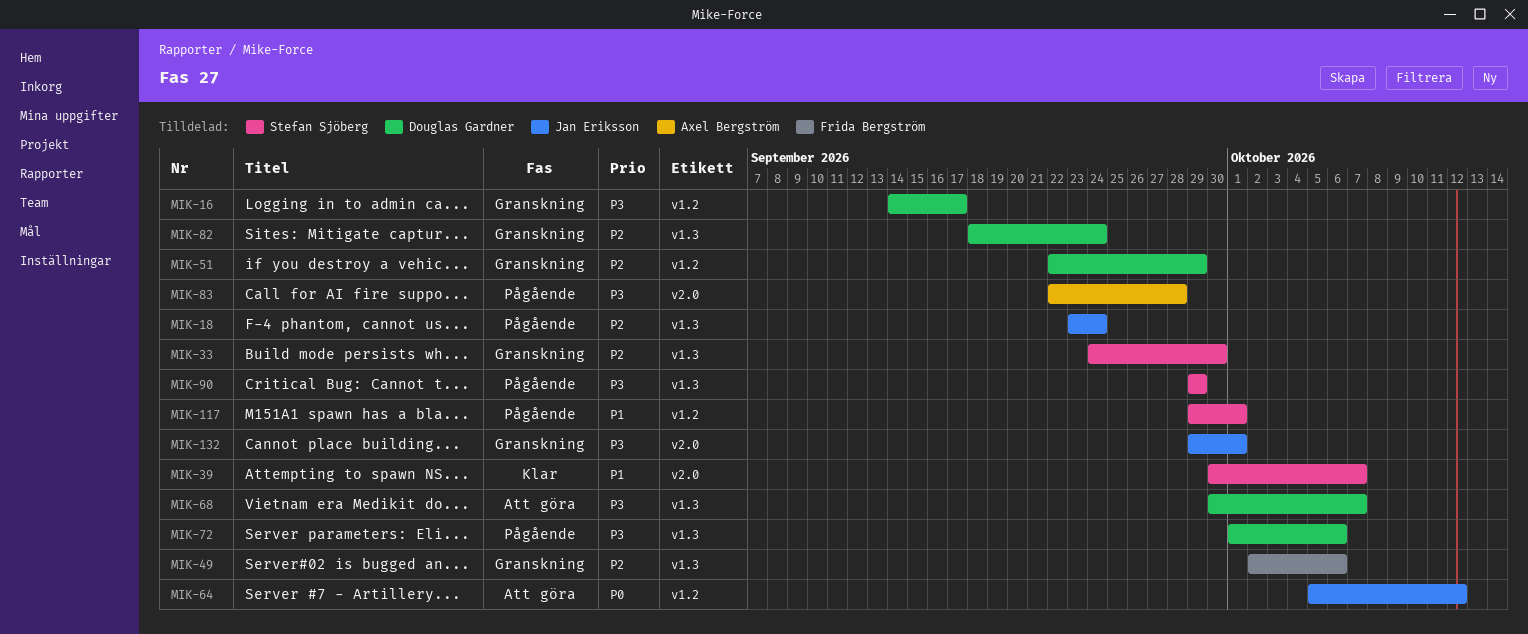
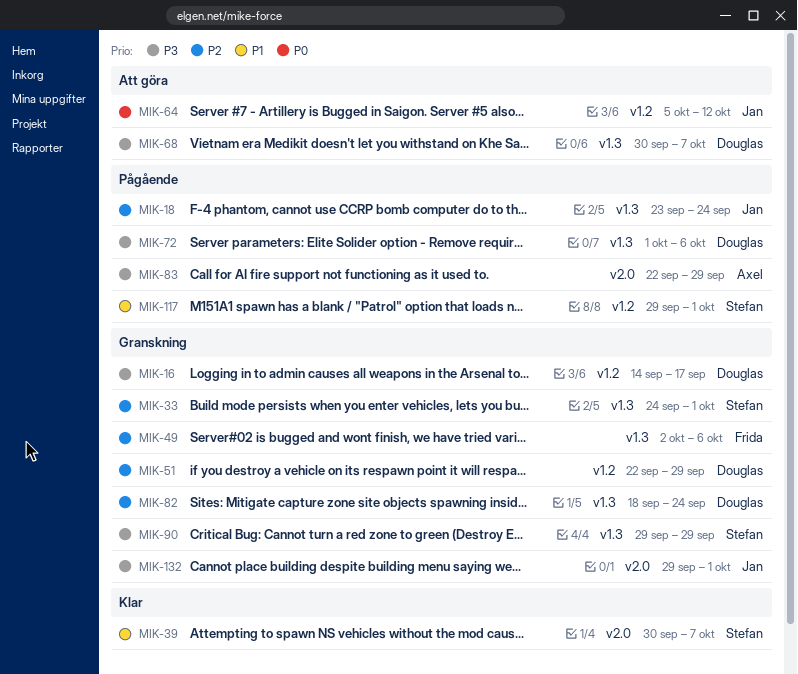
MIK-33, due: Sep 30 -> Oct 1
MIK-83, due: Sep 28 -> Sep 29
MIK-90, status: Pågående -> Granskning

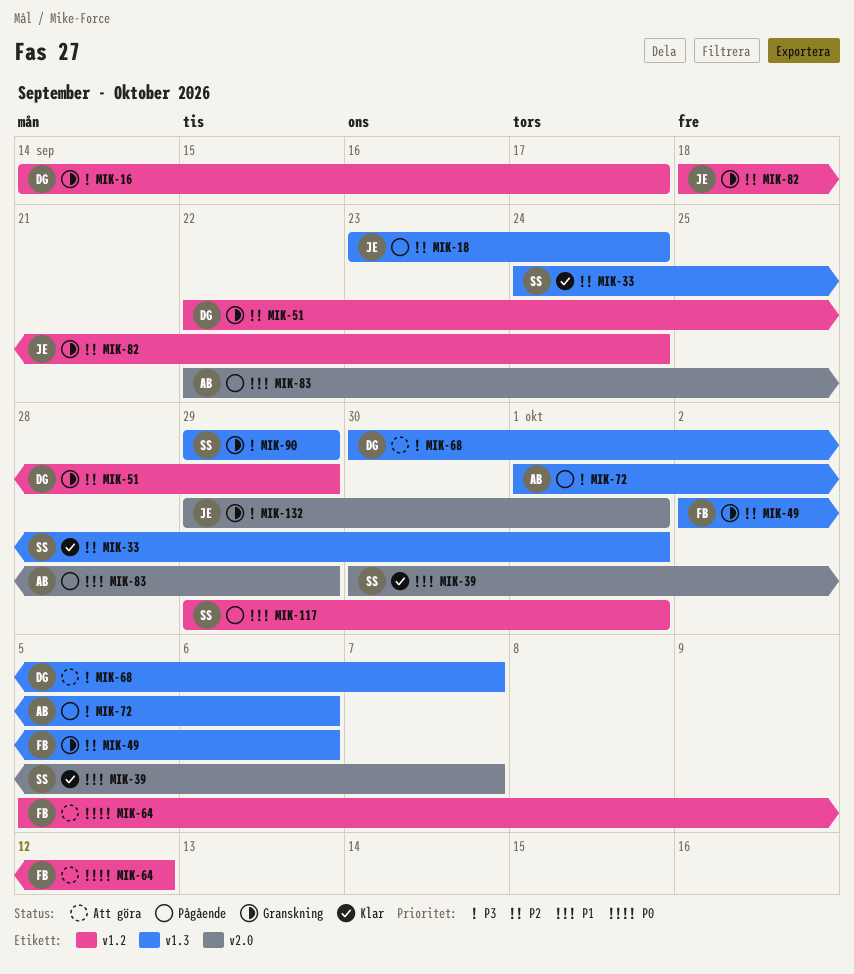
MIK-33, status: Granskning -> Klar
MIK-64, owner: Jan -> Frida
MIK-72, owner: Douglas -> Axel
MIK-82, owner: Douglas -> Jan
MIK-82, label: v1.3 -> v1.2
MIK-83, priority: P3 -> P1

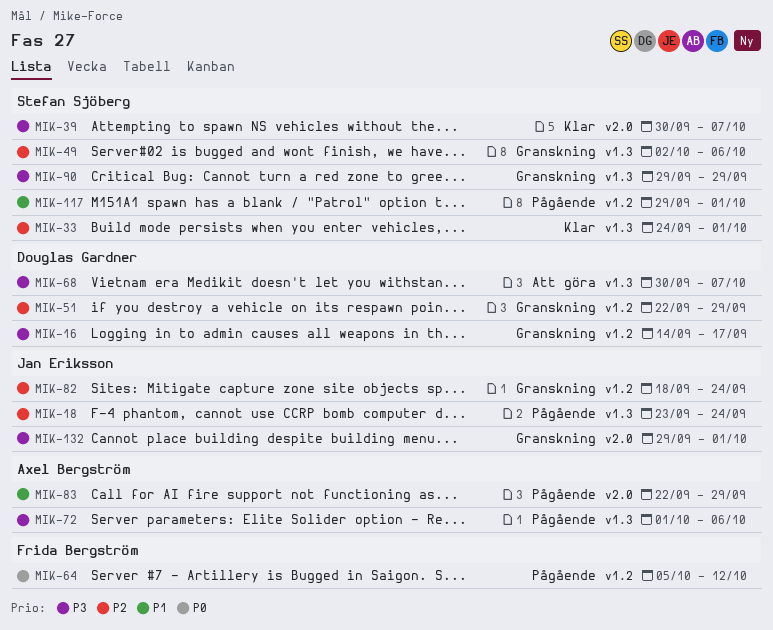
MIK-39, priority: P1 -> P3
MIK-49, owner: Frida Bergström -> Stefan Sjöberg
MIK-64, status: Att göra -> Pågående

